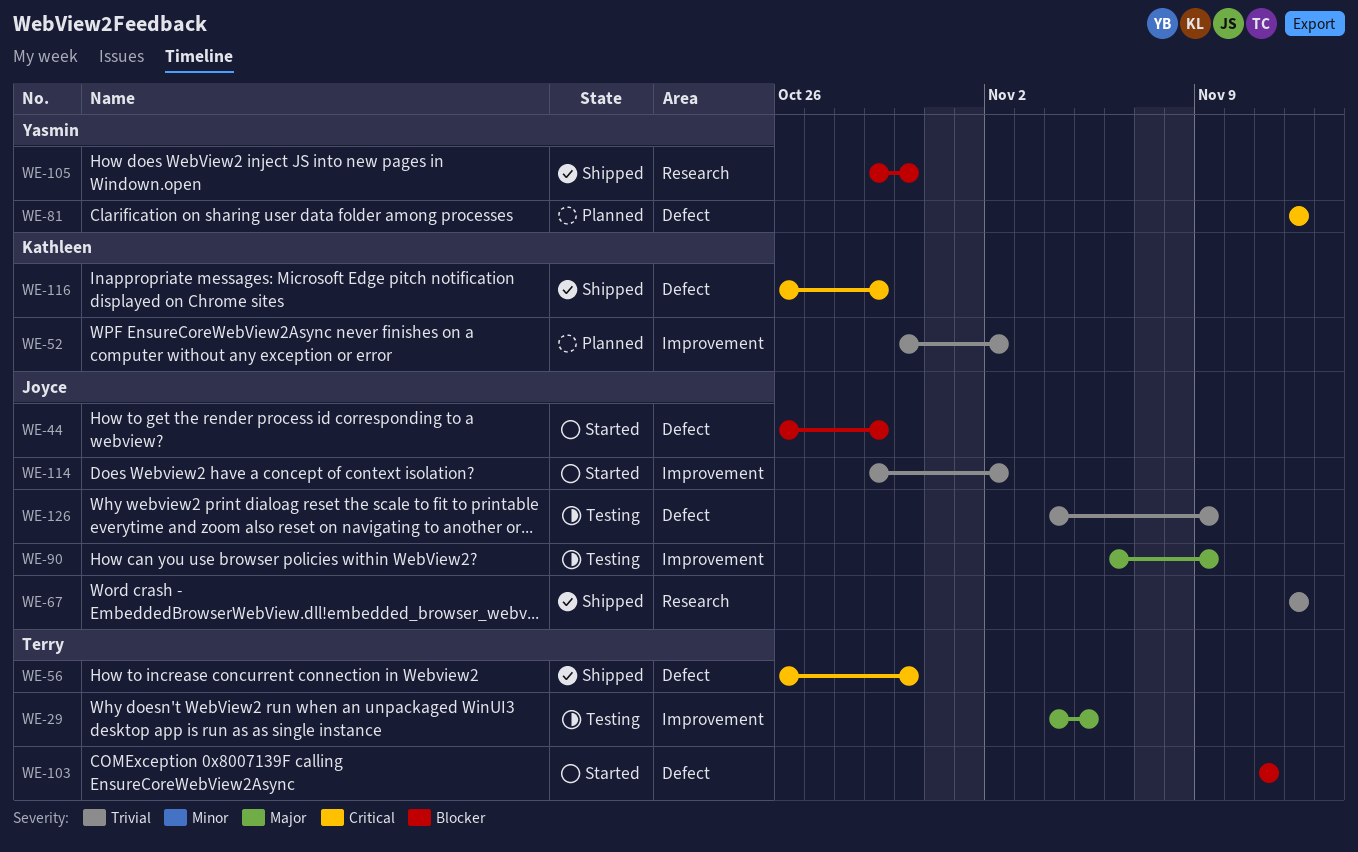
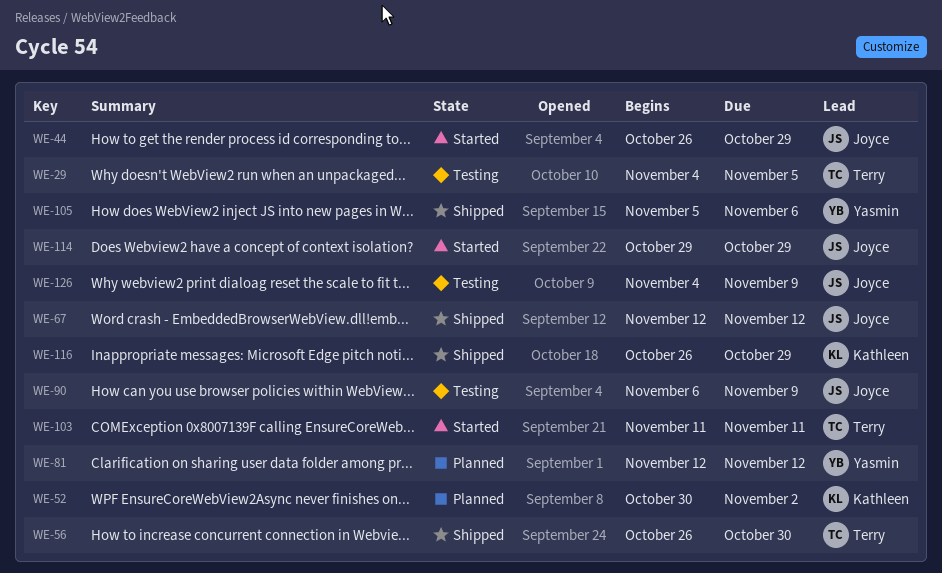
WE-105, start: Oct 29 -> Nov 5
WE-105, due: Oct 30 -> Nov 6
WE-114, due: Nov 2 -> Oct 29

